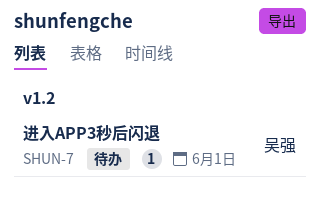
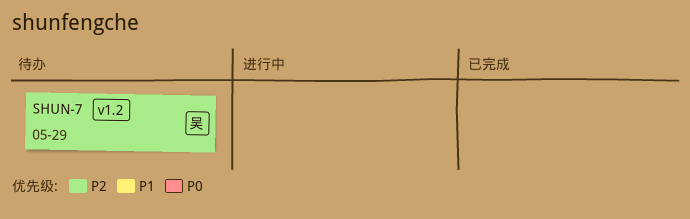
SHUN-7, due: Jun 1 -> May 29

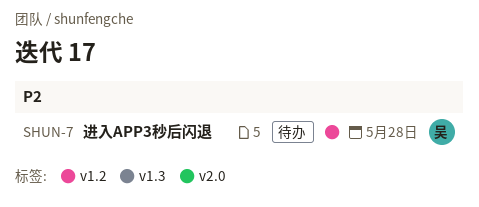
SHUN-7, due: May 29 -> May 28

